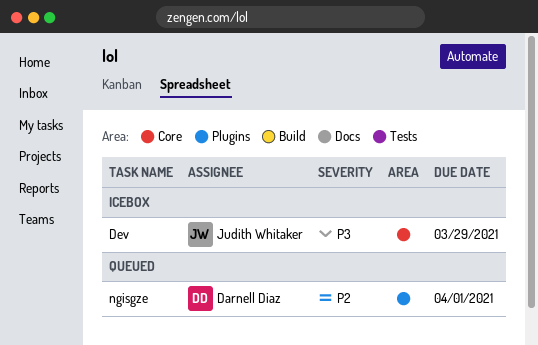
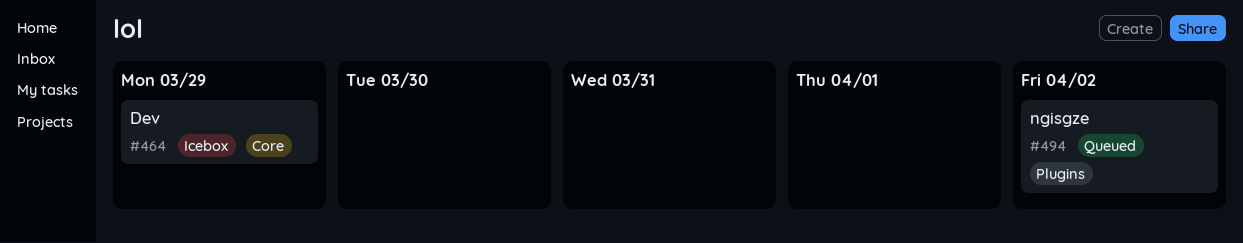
ngisgze, due: Apr 1 -> Apr 2

